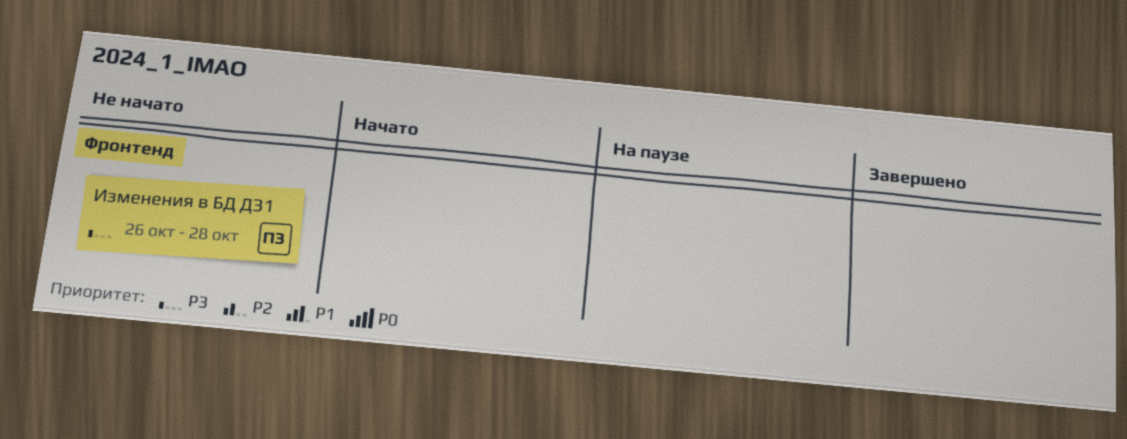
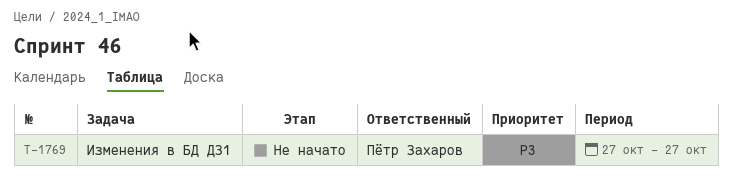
Изменения в БД ДЗ1, start: Oct 26 -> Oct 27
Изменения в БД ДЗ1, due: Oct 28 -> Oct 27

